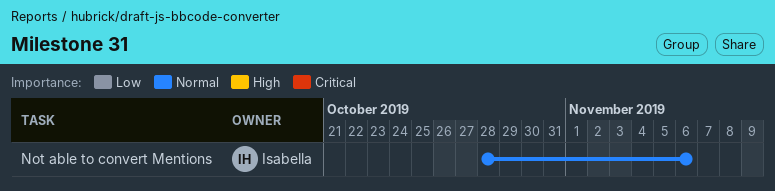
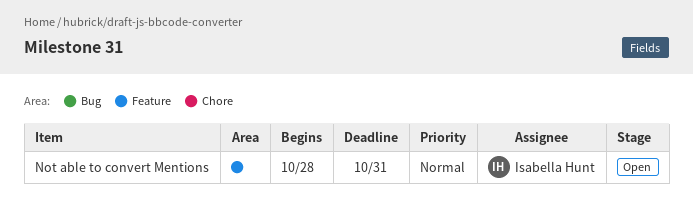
Not able to convert Mentions, due: Nov 6 -> Oct 31

